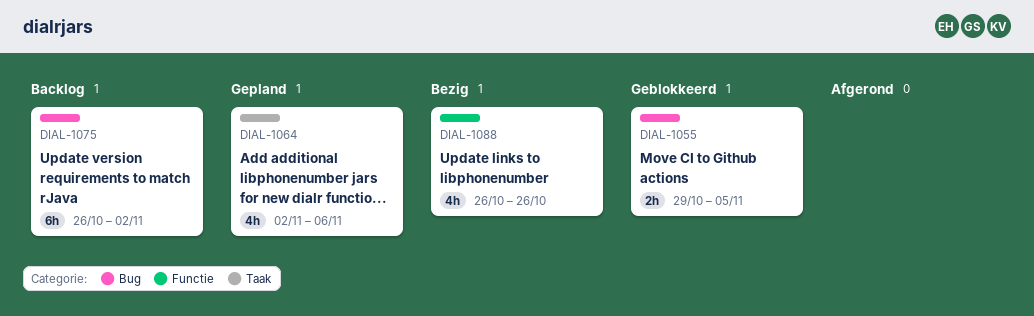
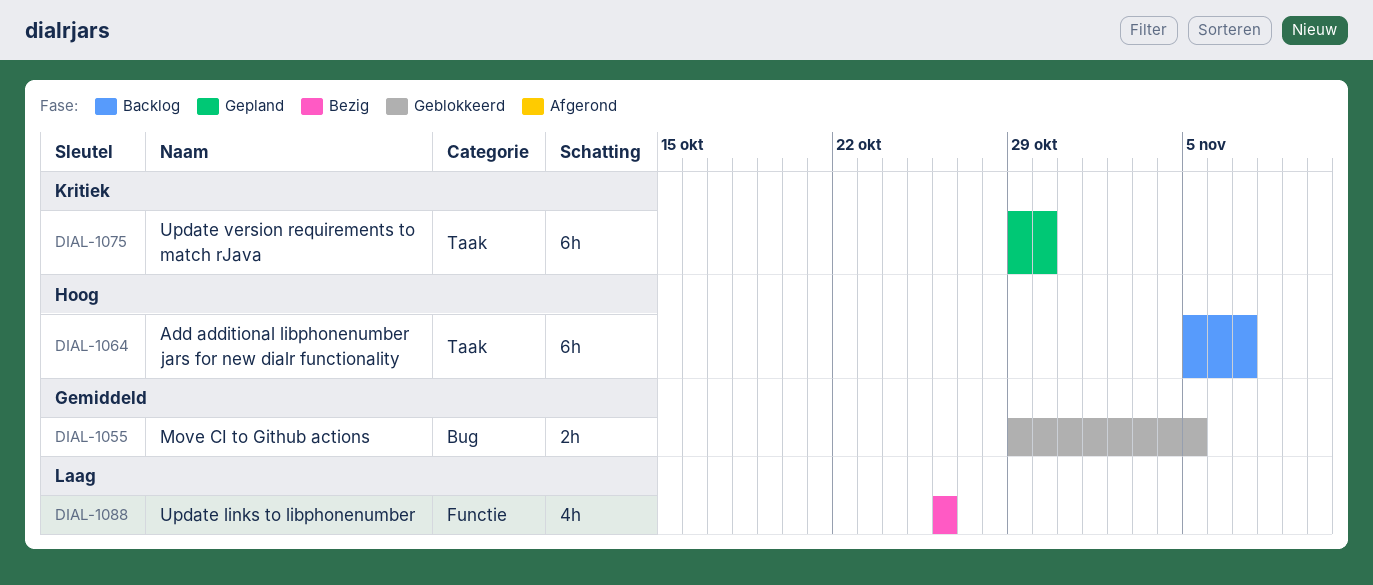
DIAL-1064, status: Gepland -> Backlog
DIAL-1064, estimate: 4h -> 6h
DIAL-1064, start: Nov 2 -> Nov 5
DIAL-1064, due: Nov 6 -> Nov 7
DIAL-1075, status: Backlog -> Gepland
DIAL-1075, label: Bug -> Taak
DIAL-1075, start: Oct 26 -> Oct 29
DIAL-1075, due: Nov 2 -> Oct 30

